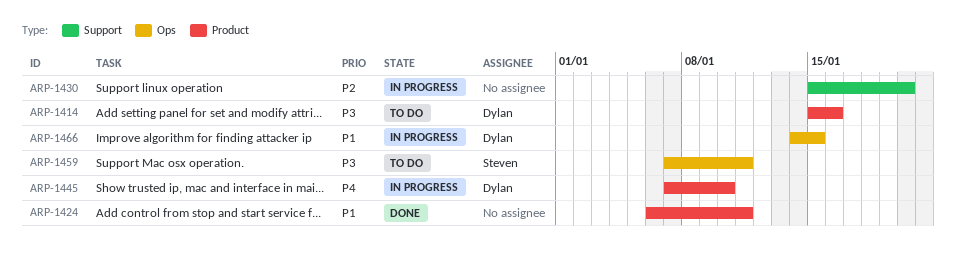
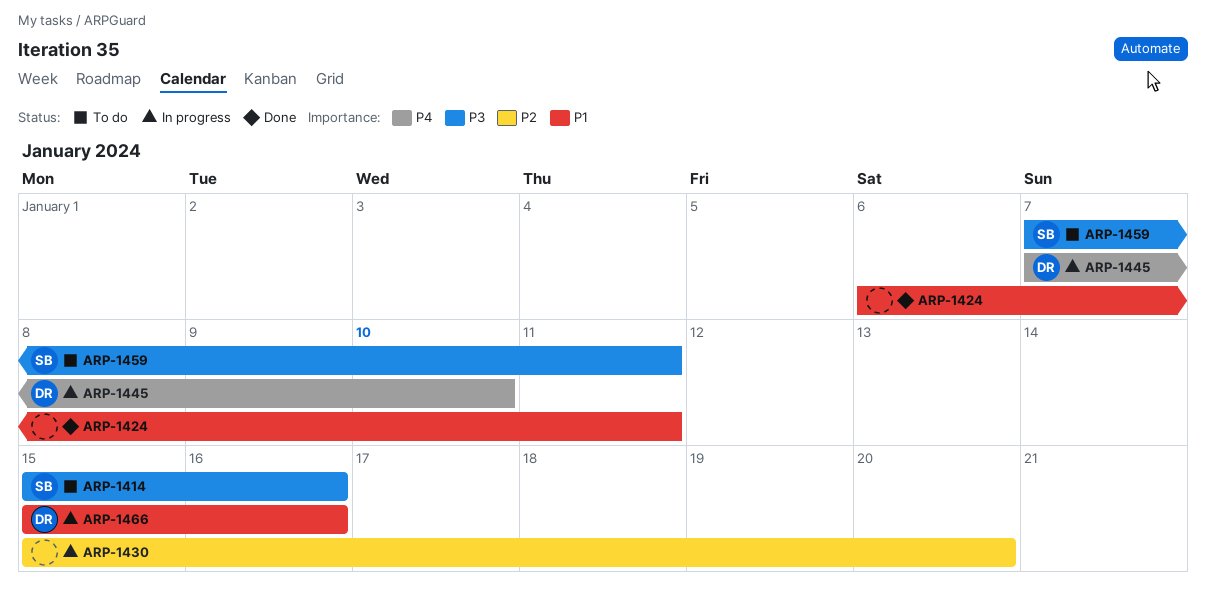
ARP-1414, owner: Dylan -> Steven
ARP-1466, start: Jan 14 -> Jan 15
ARP-1466, due: Jan 15 -> Jan 16

